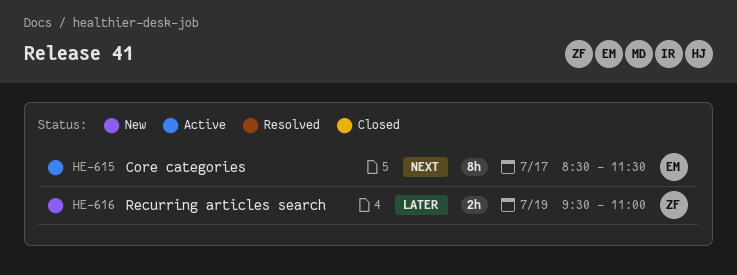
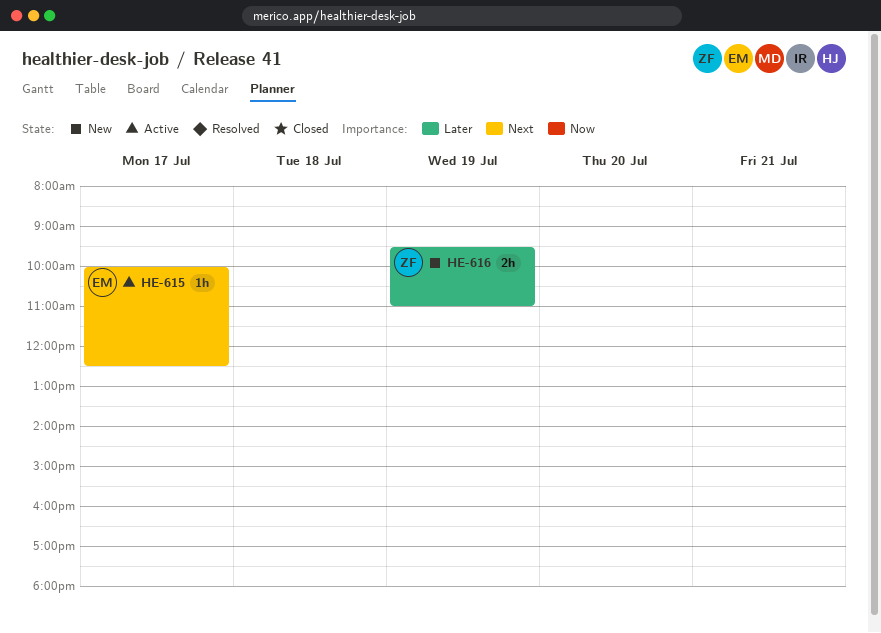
HE-615, estimate: 8h -> 1h
HE-615, begins: 08:30 -> 10:00
HE-615, ends: 11:30 -> 12:30

